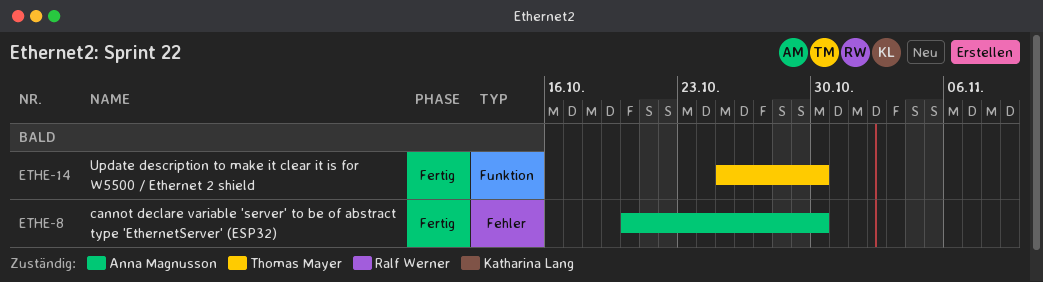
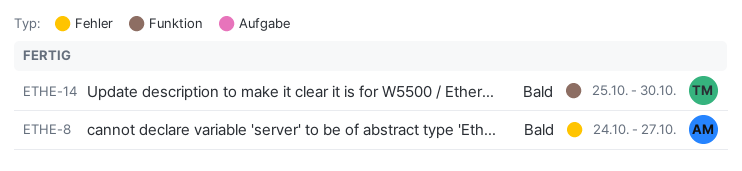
ETHE-8, start: Oct 20 -> Oct 24
ETHE-8, due: Oct 30 -> Oct 27

